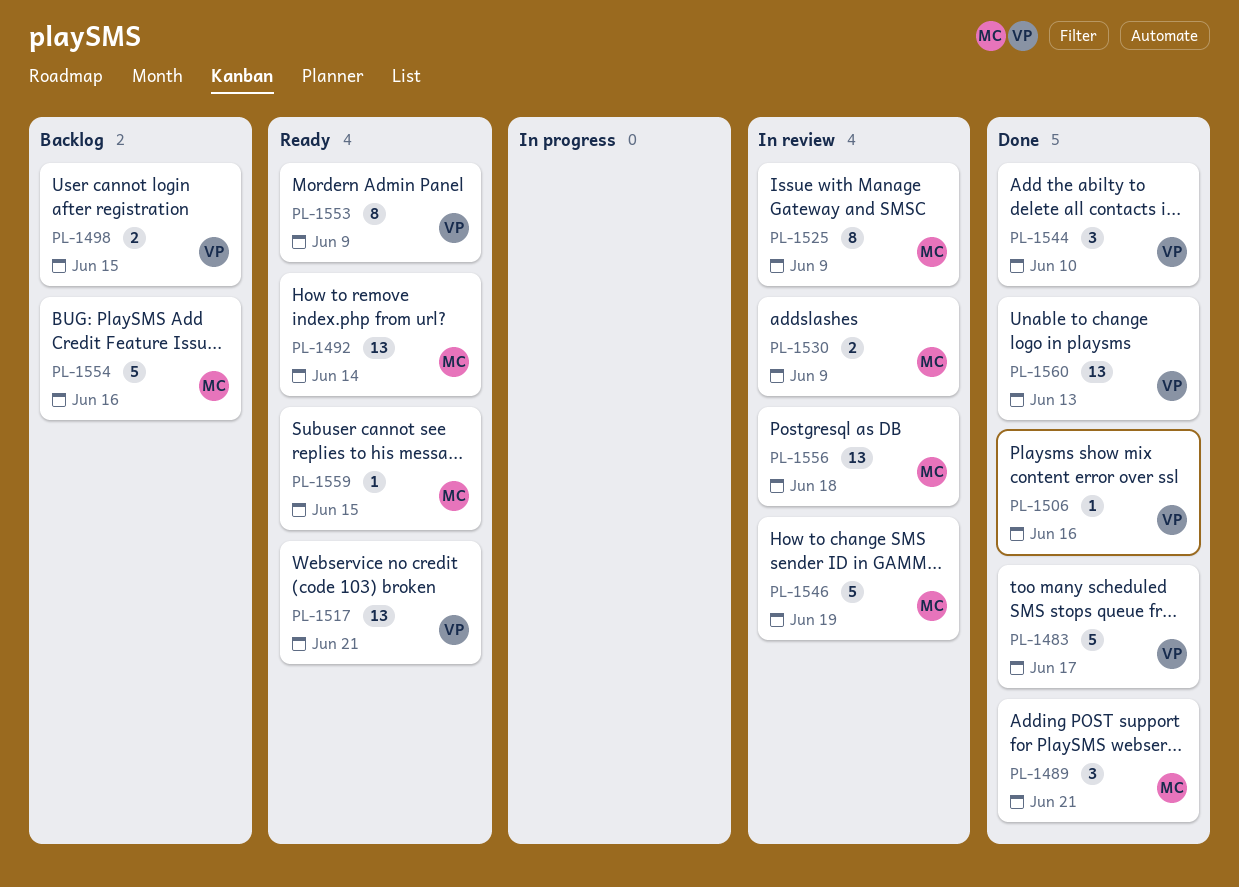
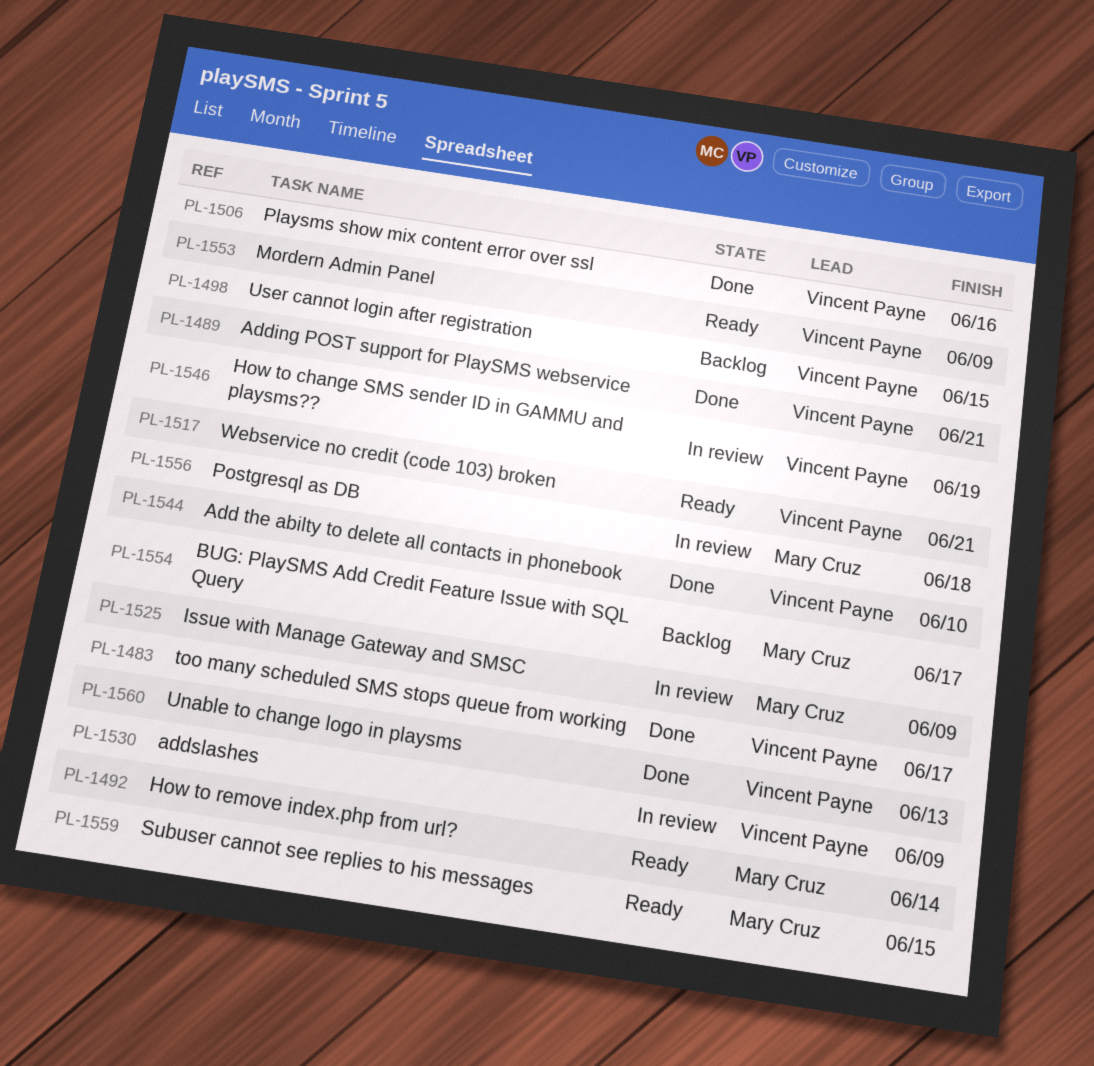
PL-1489, owner: Mary Cruz -> Vincent Payne
PL-1530, owner: Mary Cruz -> Vincent Payne
PL-1546, owner: Mary Cruz -> Vincent Payne
PL-1554, due: Jun 16 -> Jun 17

